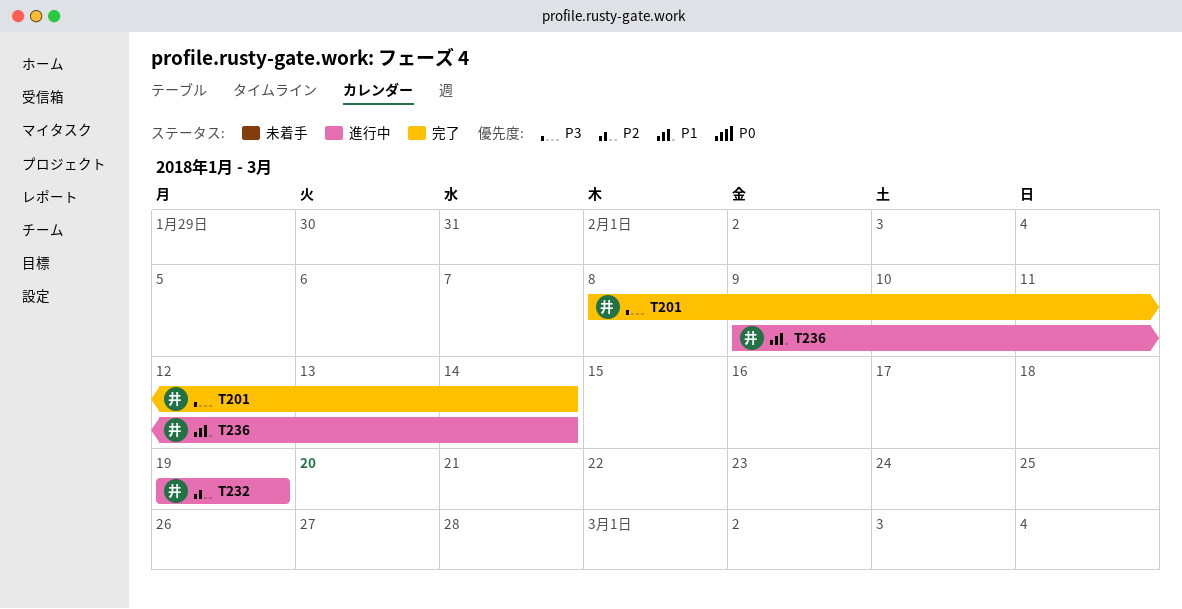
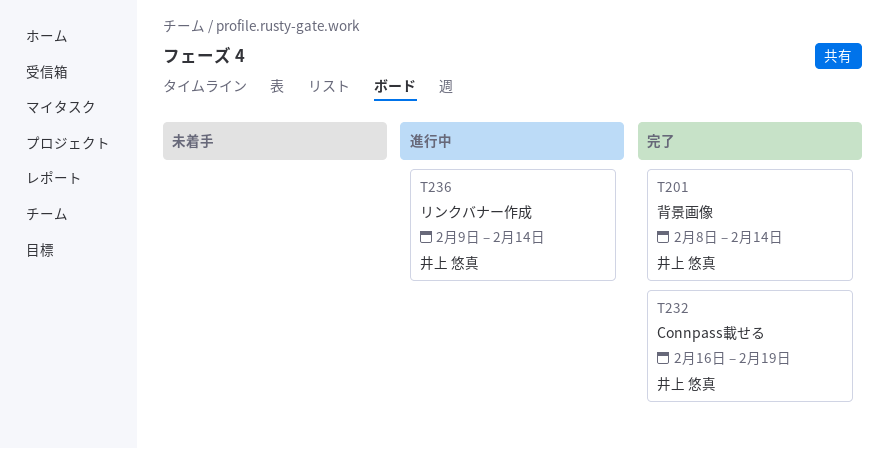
T232, status: 進行中 -> 完了
T232, start: Feb 19 -> Feb 16

